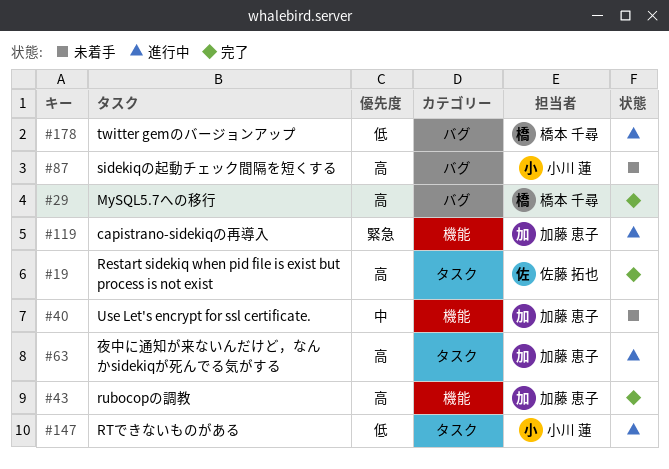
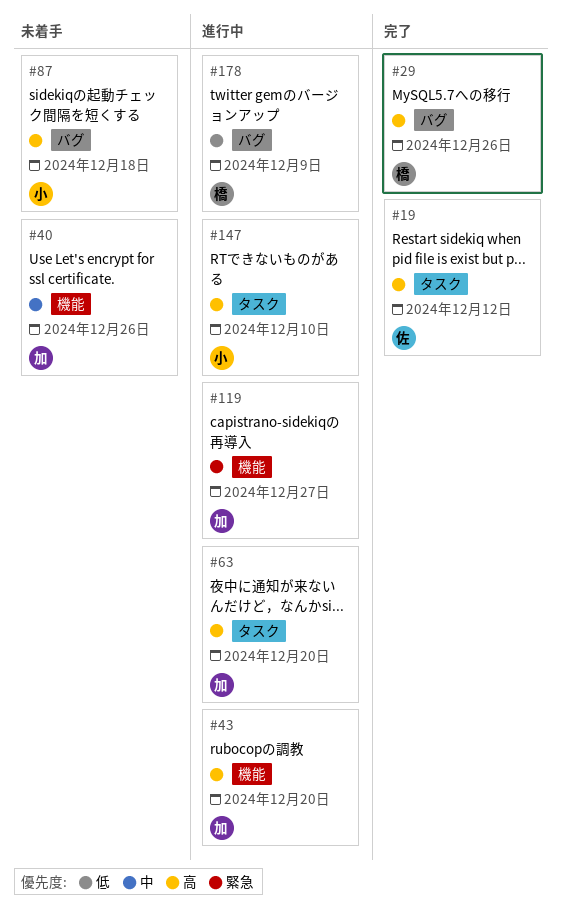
#43, status: 完了 -> 進行中
#147, priority: 低 -> 高

